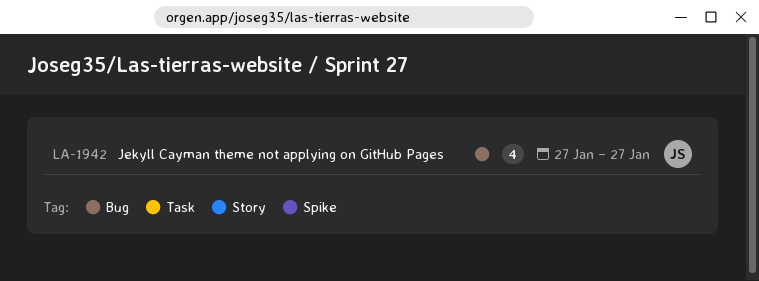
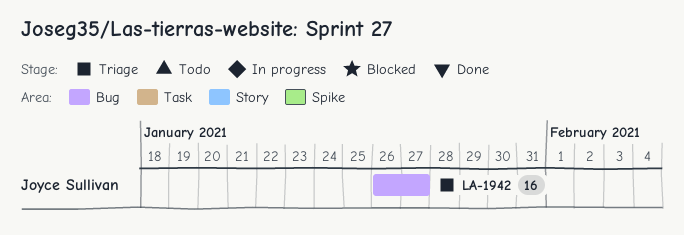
LA-1942, estimate: 4 -> 16
LA-1942, start: Jan 27 -> Jan 26

